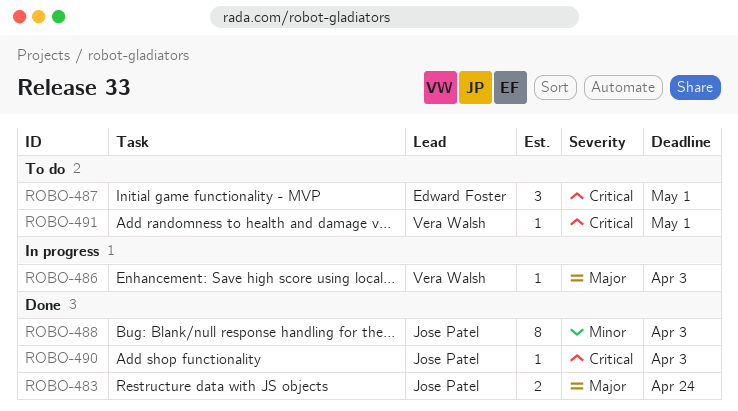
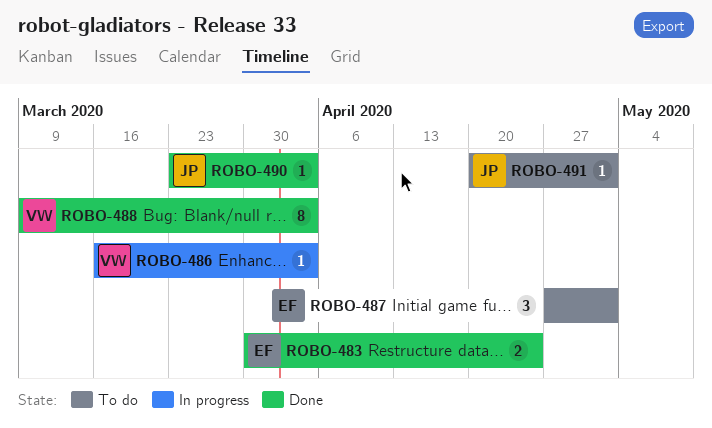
ROBO-483, owner: Jose Patel -> Edward Foster
ROBO-488, owner: Jose Patel -> Vera Walsh
ROBO-491, owner: Vera Walsh -> Jose Patel

